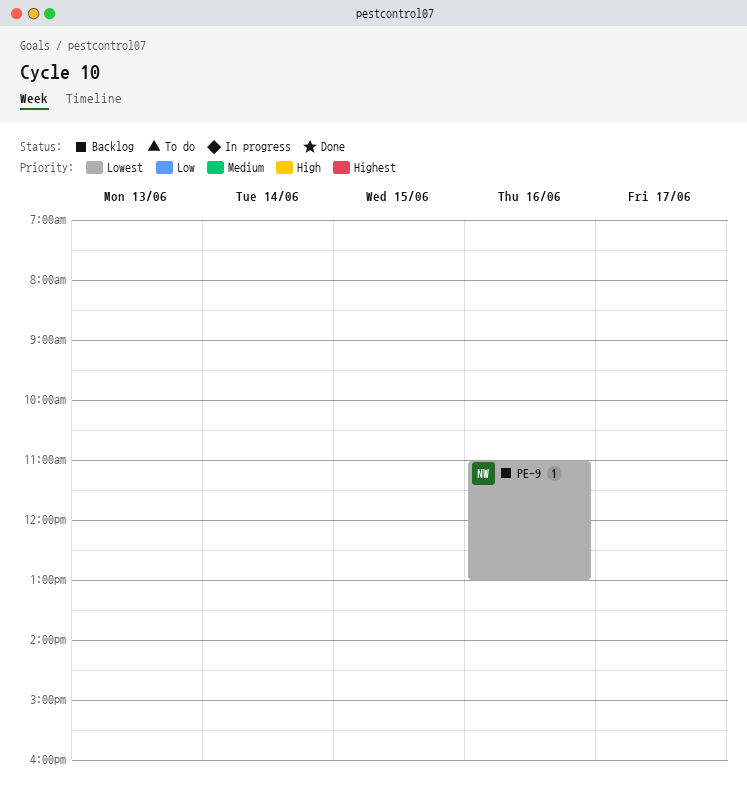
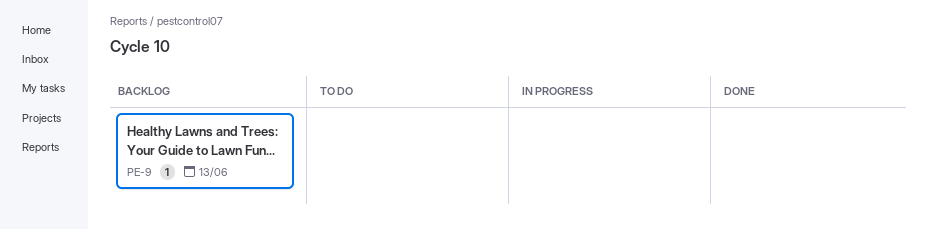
PE-9, day: Jun 16 -> Jun 13

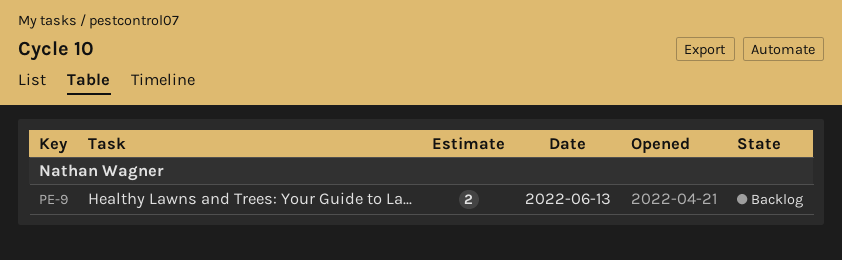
PE-9, estimate: 1 -> 2

